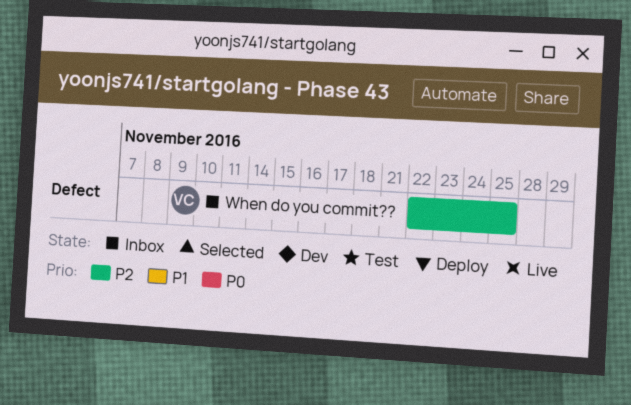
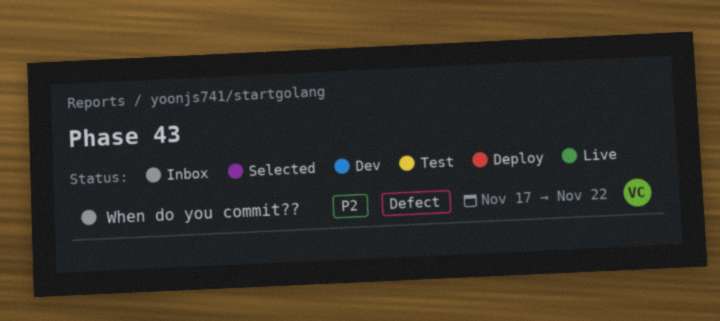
When do you commit??, start: Nov 22 -> Nov 17
When do you commit??, due: Nov 25 -> Nov 22

